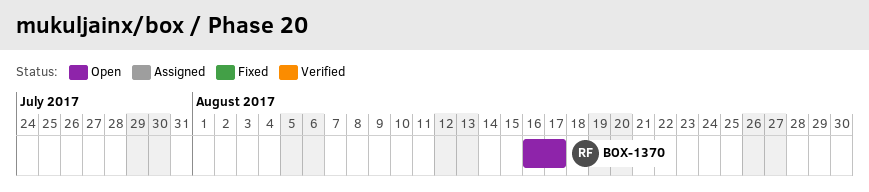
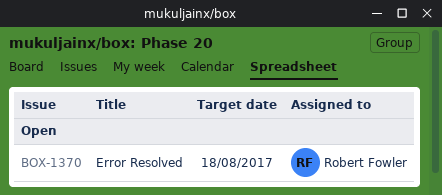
BOX-1370, due: Aug 17 -> Aug 18

